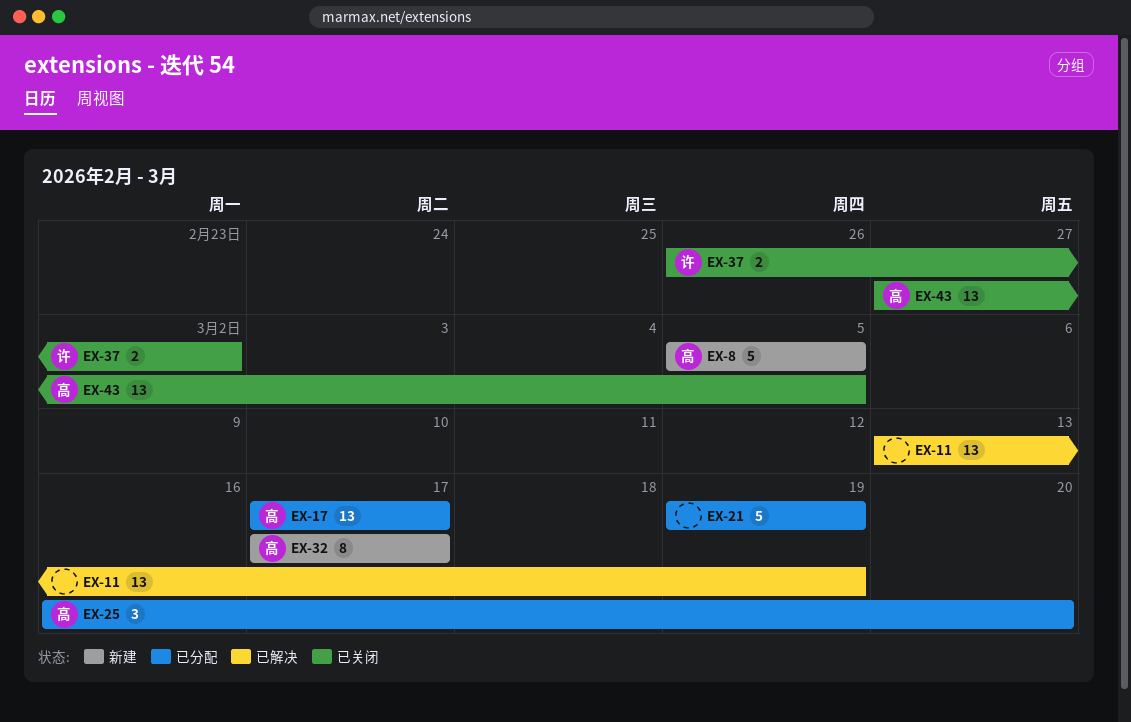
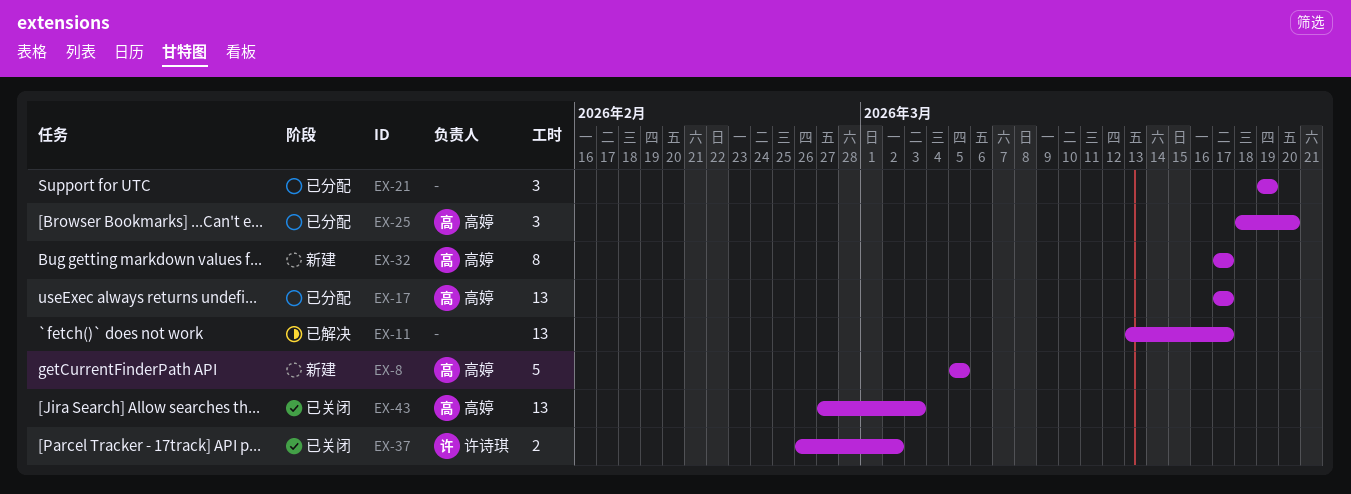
EX-11, due: Mar 19 -> Mar 17
EX-21, estimate: 5 -> 3
EX-25, start: Mar 16 -> Mar 18
EX-43, due: Mar 5 -> Mar 3

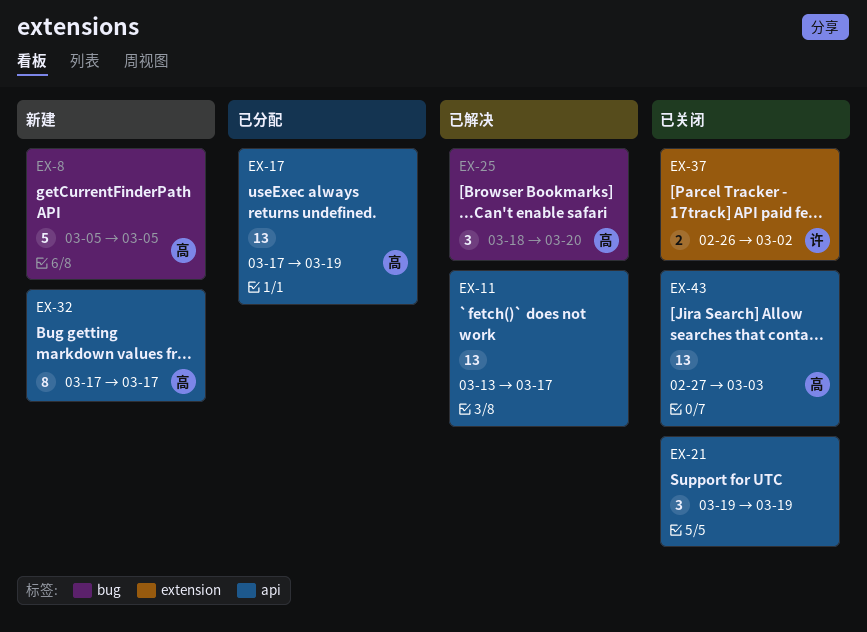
EX-17, due: Mar 17 -> Mar 19
EX-21, status: 已分配 -> 已关闭
EX-25, status: 已分配 -> 已解决

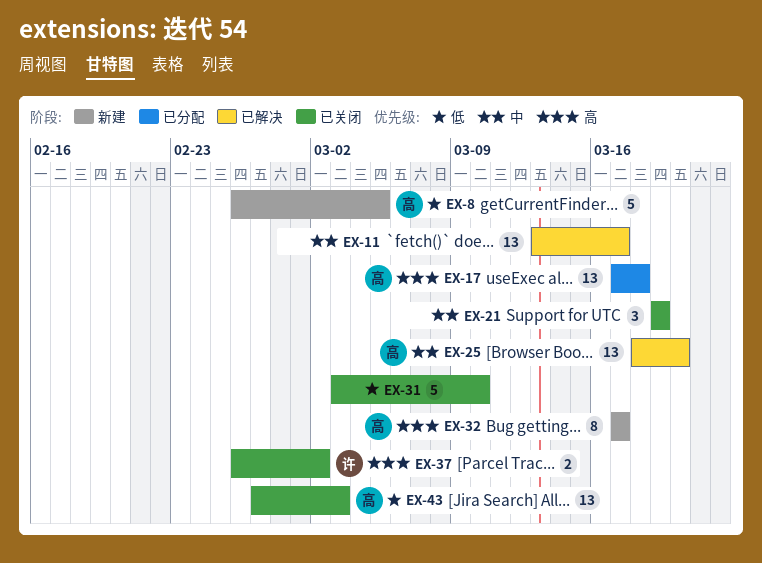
EX-8, start: Mar 5 -> Feb 26
EX-17, due: Mar 19 -> Mar 18
EX-25, estimate: 3 -> 13
EX-31: none -> present

